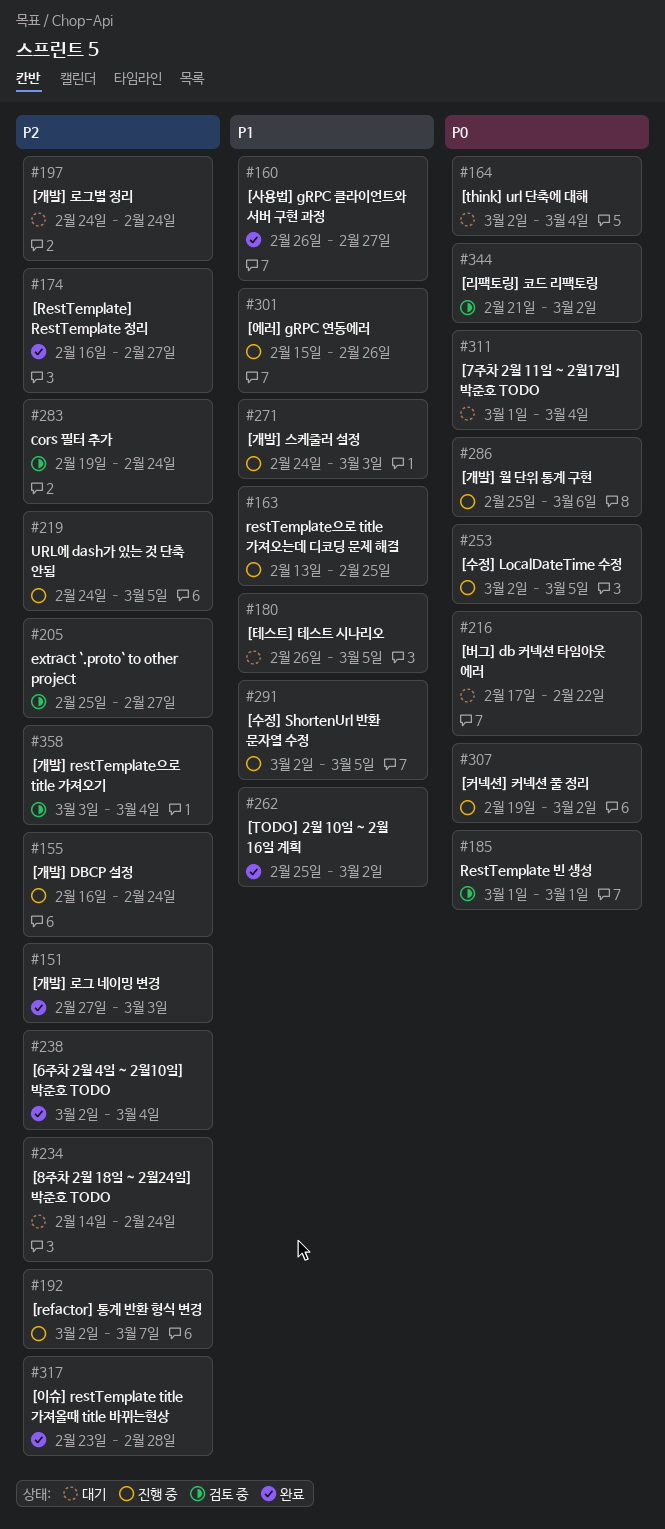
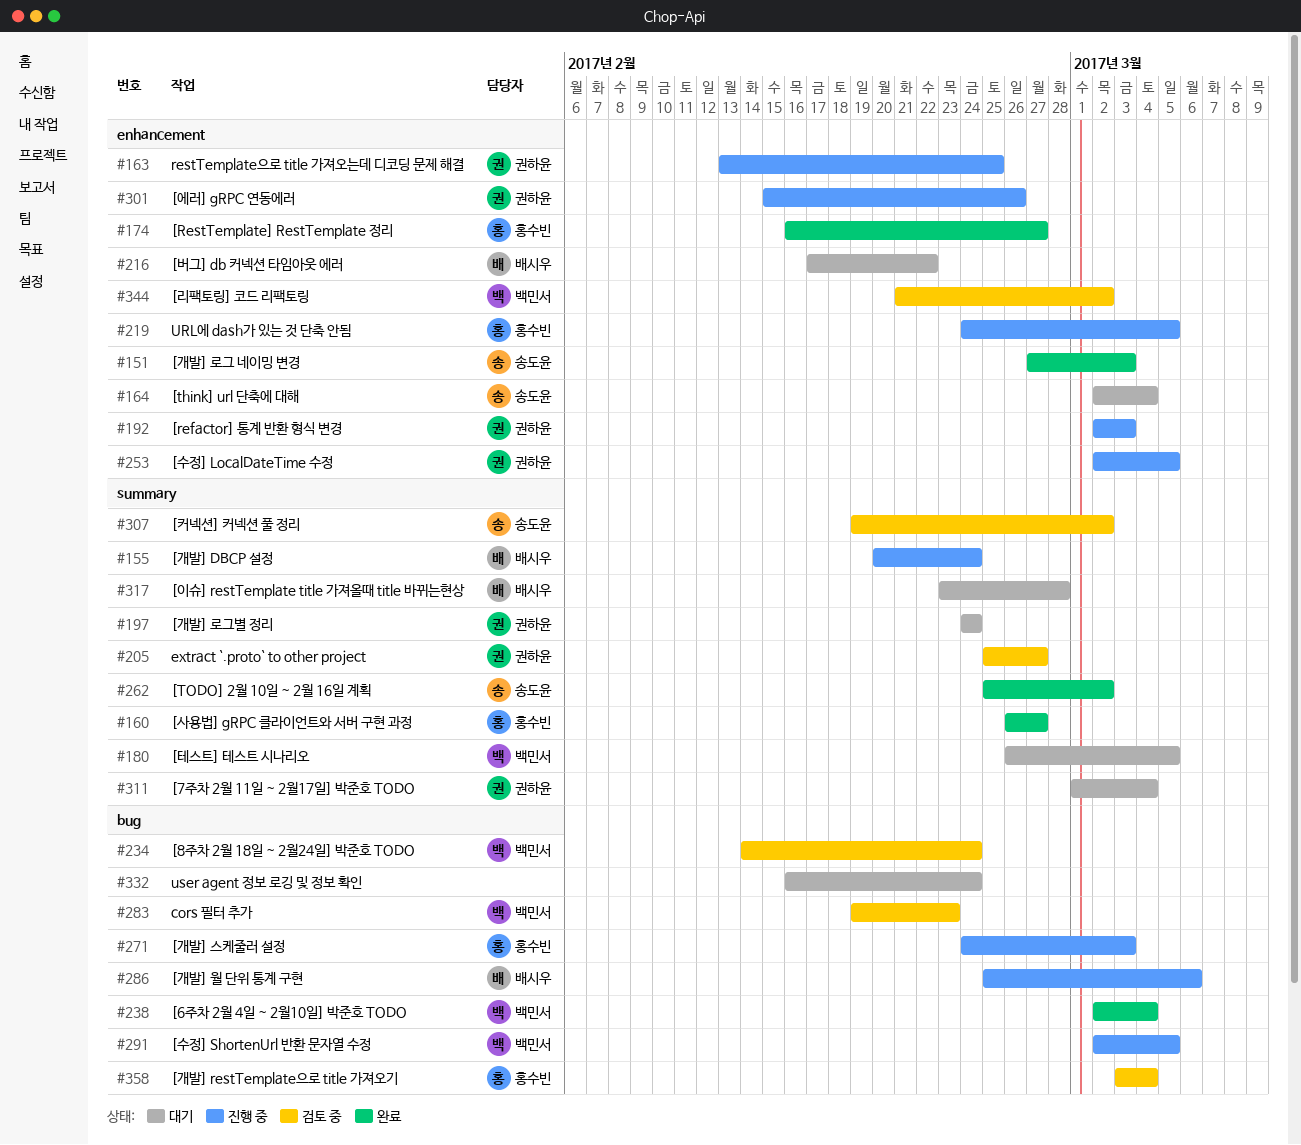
#155, start: Feb 16 -> Feb 20
#185: present -> none
#192, due: Mar 7 -> Mar 3
#234, status: 대기 -> 검토 중
#283, due: Feb 24 -> Feb 23
#307, status: 진행 중 -> 검토 중
#317, status: 완료 -> 대기
#332: none -> present

